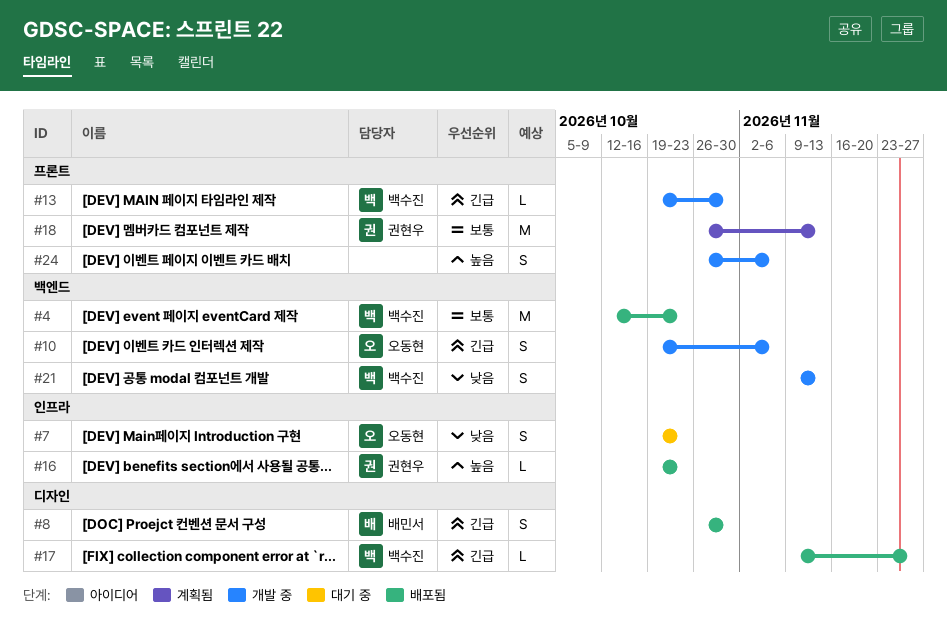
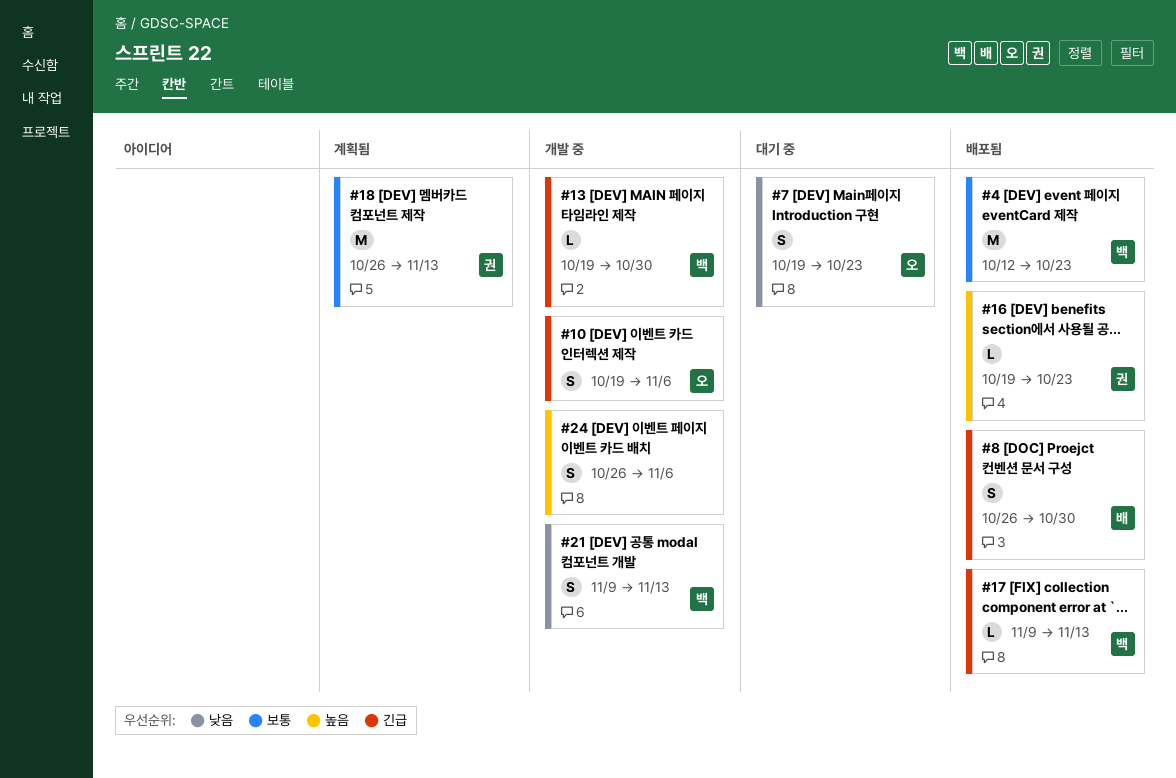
#17, due: Nov 27 -> Nov 13

